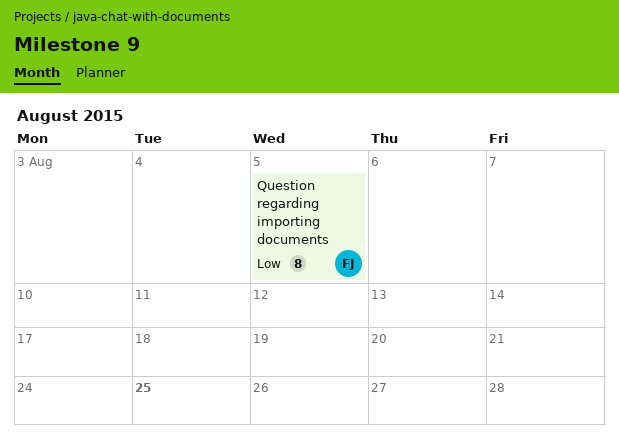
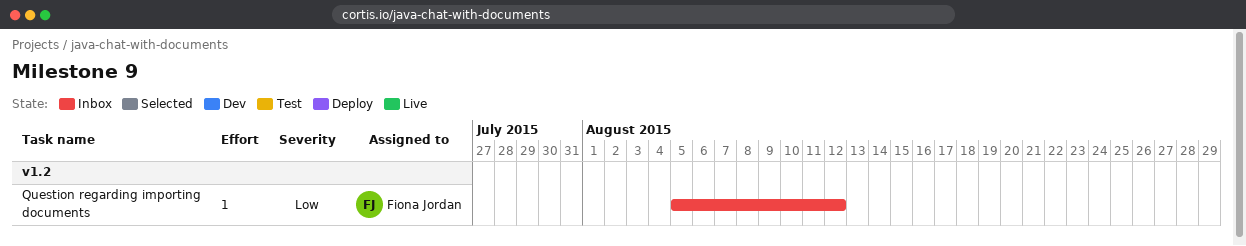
Question regarding importing documents, estimate: 8 -> 1
Question regarding importing documents, due: Aug 5 -> Aug 12

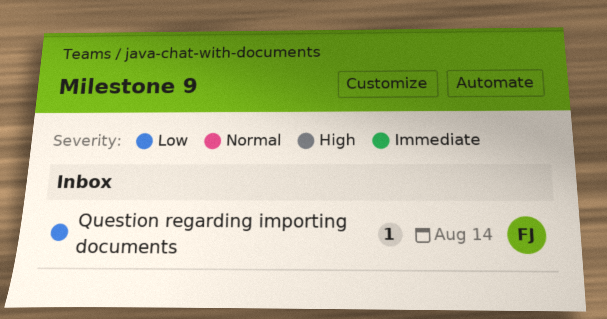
Question regarding importing documents, due: Aug 12 -> Aug 14

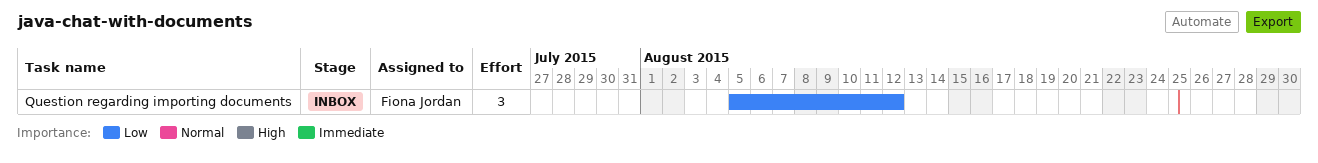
Question regarding importing documents, estimate: 1 -> 3
Question regarding importing documents, due: Aug 14 -> Aug 12

